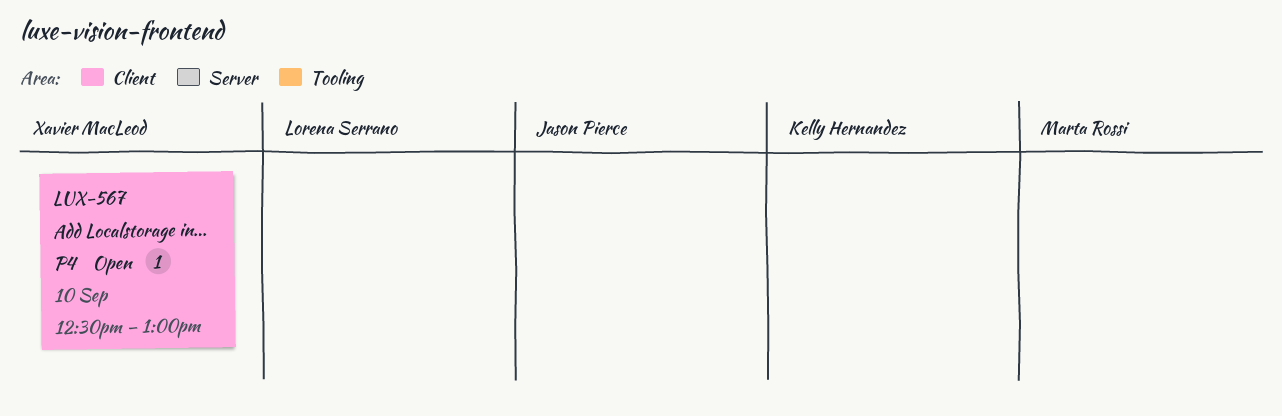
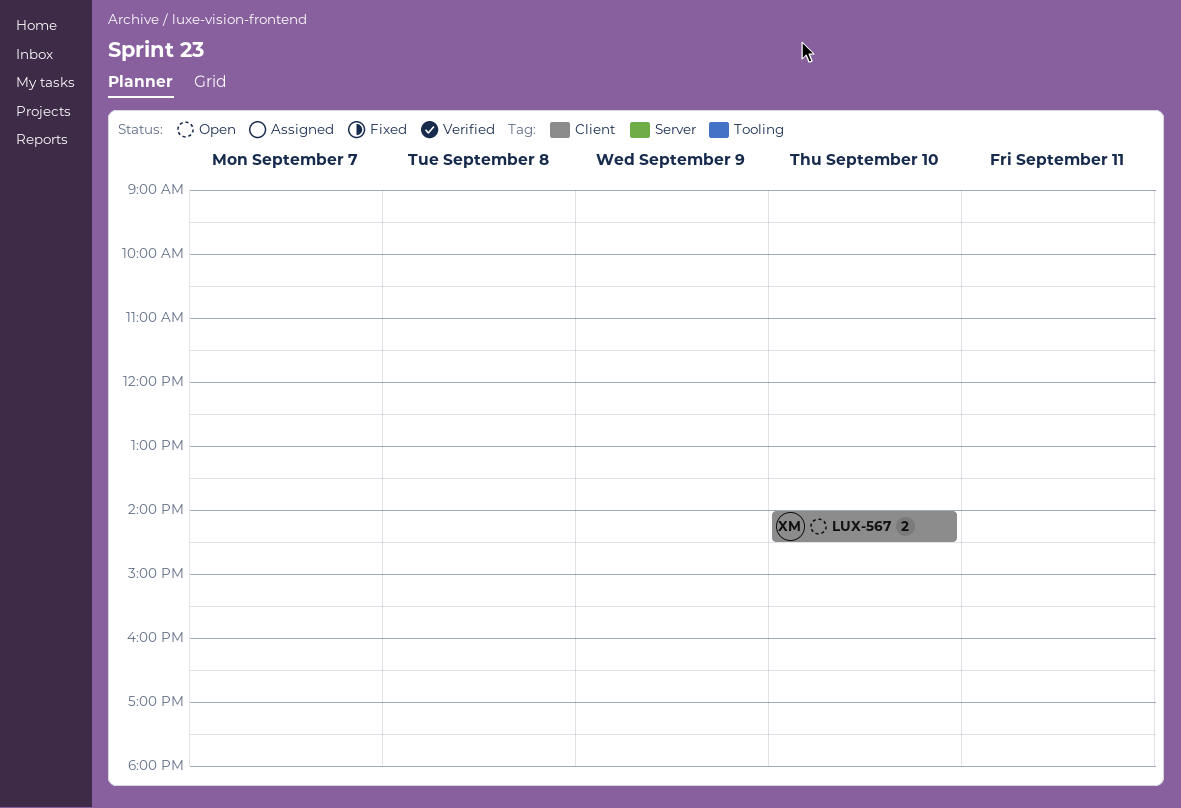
LUX-567, estimate: 1 -> 2
LUX-567, begins: 12:30 -> 14:00
LUX-567, ends: 13:00 -> 14:30

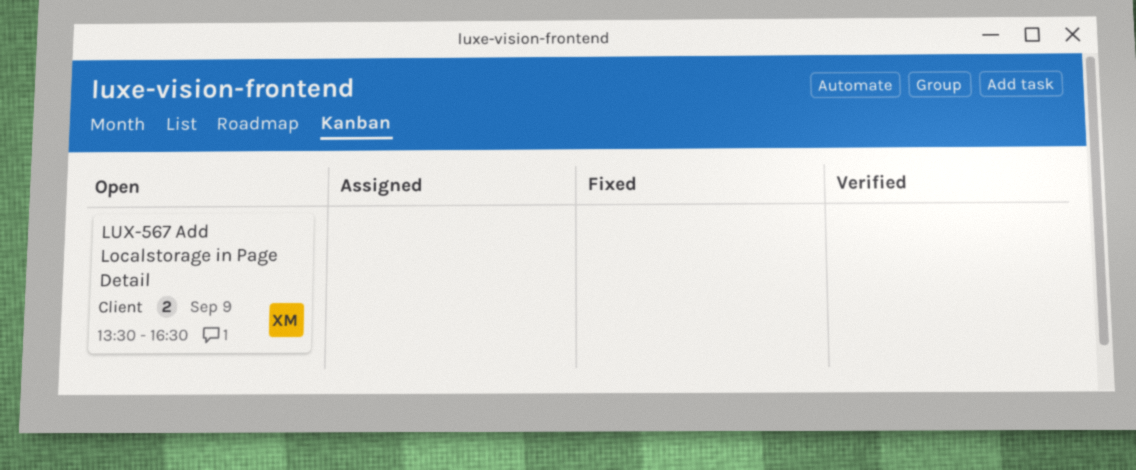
LUX-567, day: Sep 10 -> Sep 9
LUX-567, begins: 14:00 -> 13:30
LUX-567, ends: 14:30 -> 16:30

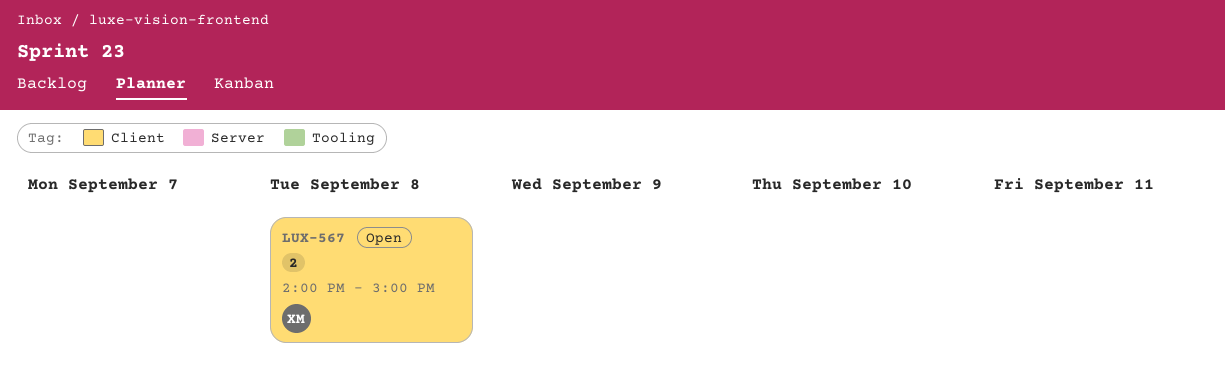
LUX-567, day: Sep 9 -> Sep 8
LUX-567, begins: 13:30 -> 14:00
LUX-567, ends: 16:30 -> 15:00

